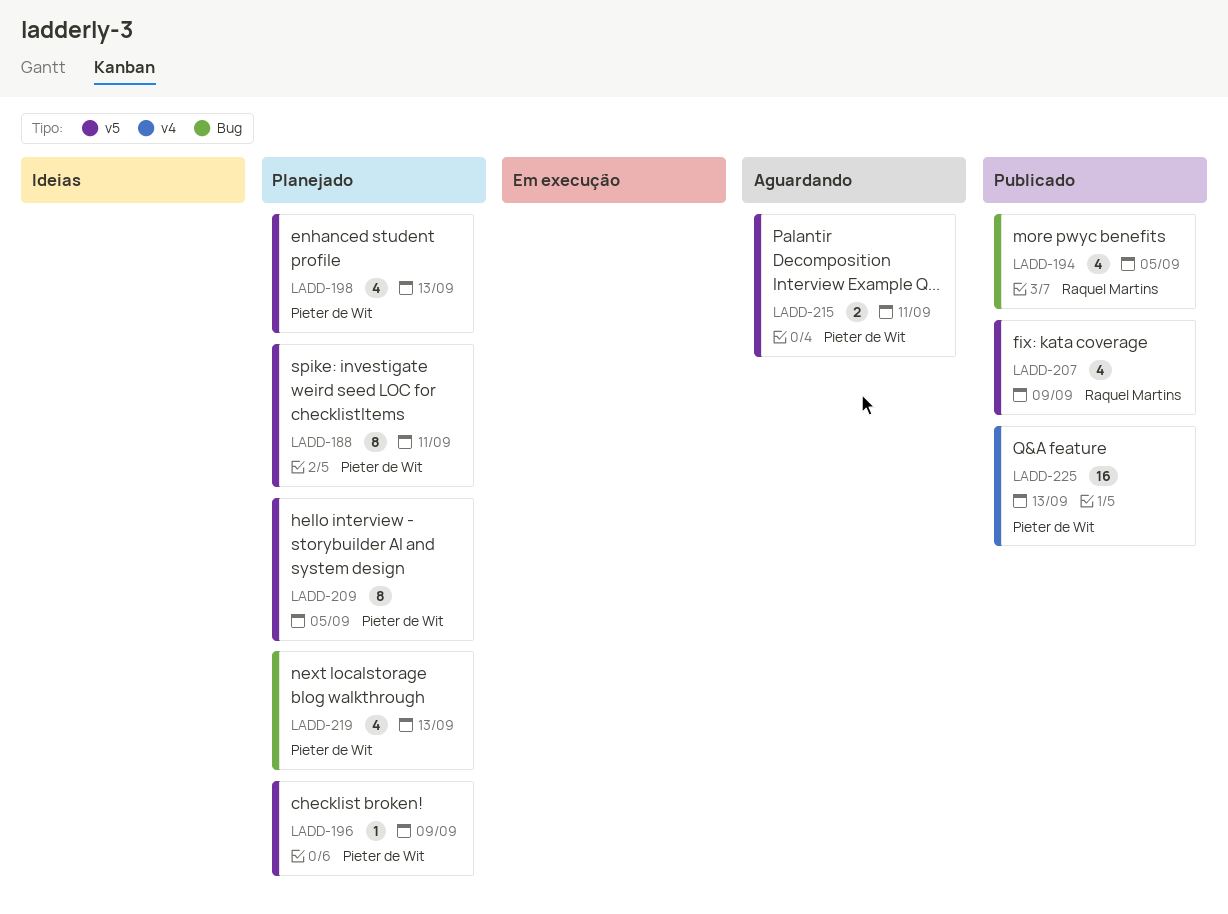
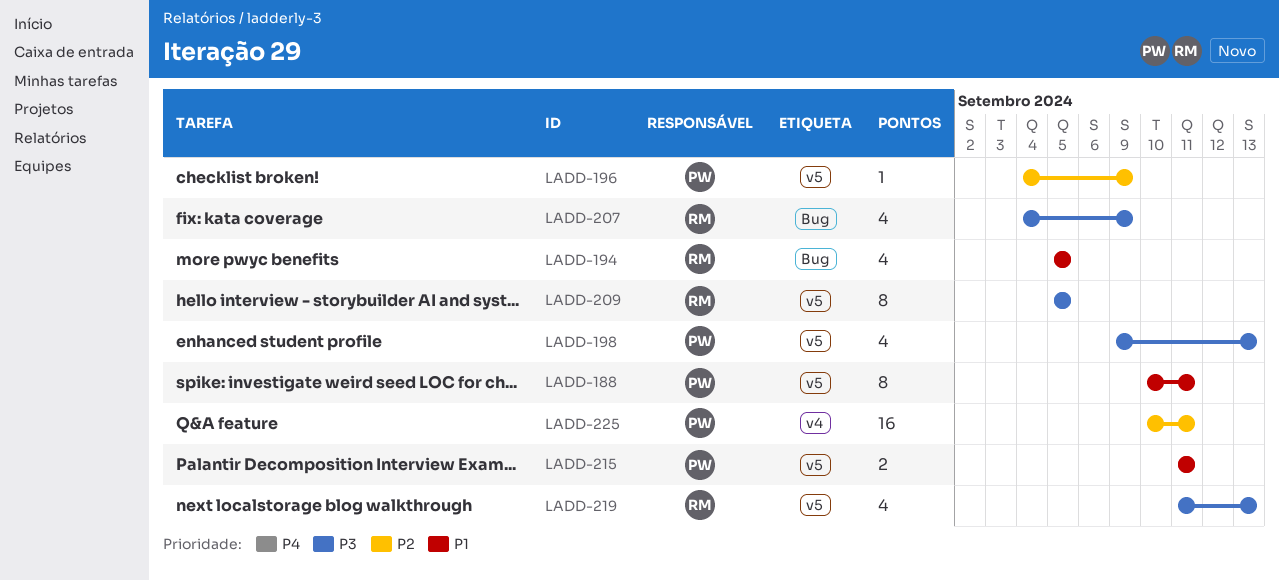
LADD-207, label: v5 -> Bug
LADD-209, owner: Pieter de Wit -> Raquel Martins
LADD-219, owner: Pieter de Wit -> Raquel Martins
LADD-219, label: Bug -> v5
LADD-225, due: Sep 13 -> Sep 11

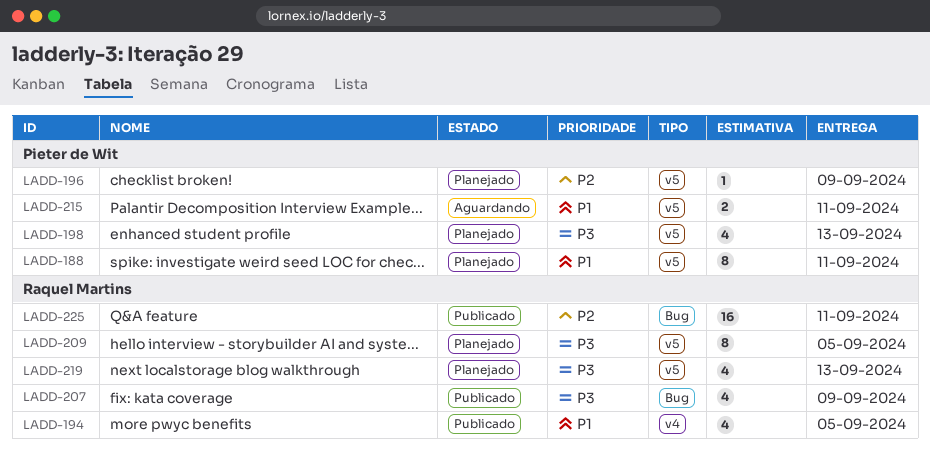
LADD-194, label: Bug -> v4
LADD-225, owner: Pieter de Wit -> Raquel Martins
LADD-225, label: v4 -> Bug

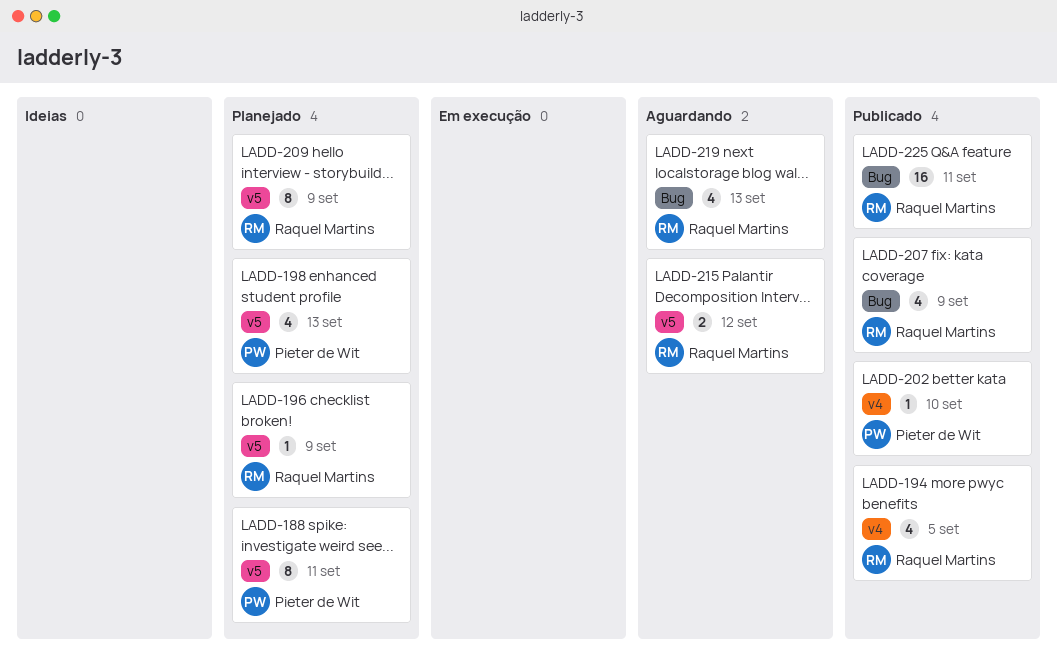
LADD-196, owner: Pieter de Wit -> Raquel Martins
LADD-202: none -> present
LADD-209, due: Sep 5 -> Sep 9
LADD-215, owner: Pieter de Wit -> Raquel Martins
LADD-215, due: Sep 11 -> Sep 12
LADD-219, status: Planejado -> Aguardando
LADD-219, label: v5 -> Bug

